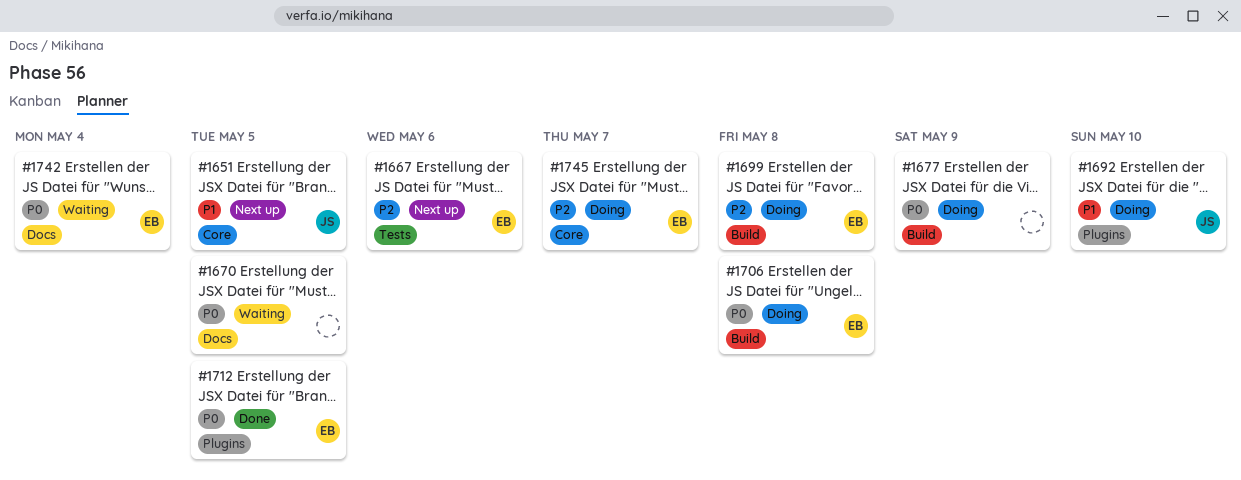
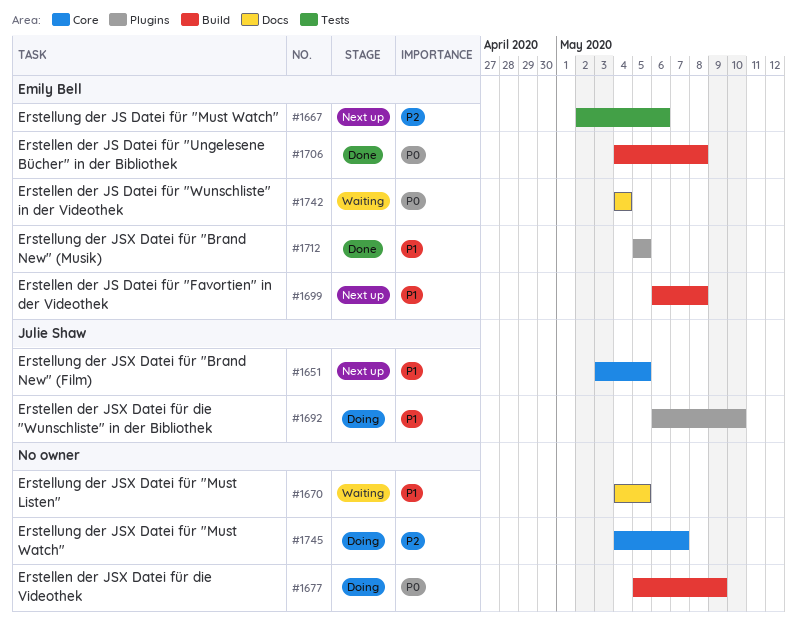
#1670, priority: P0 -> P1
#1699, status: Doing -> Next up
#1699, priority: P2 -> P1
#1706, status: Doing -> Done
#1712, priority: P0 -> P1
#1745, owner: Emily Bell -> none

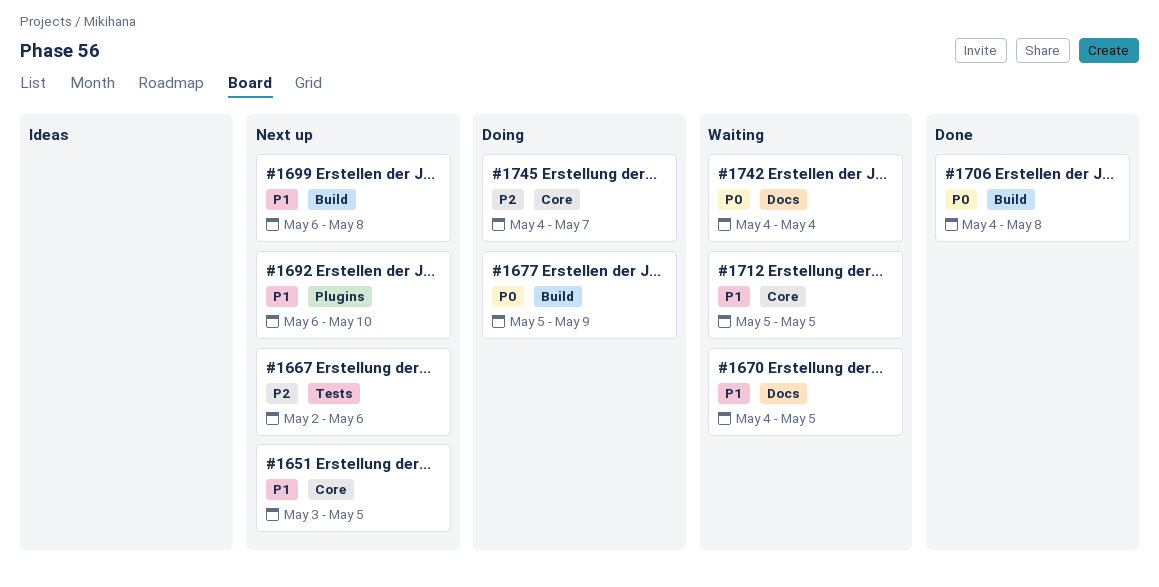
#1692, status: Doing -> Next up
#1712, status: Done -> Waiting
#1712, label: Plugins -> Core

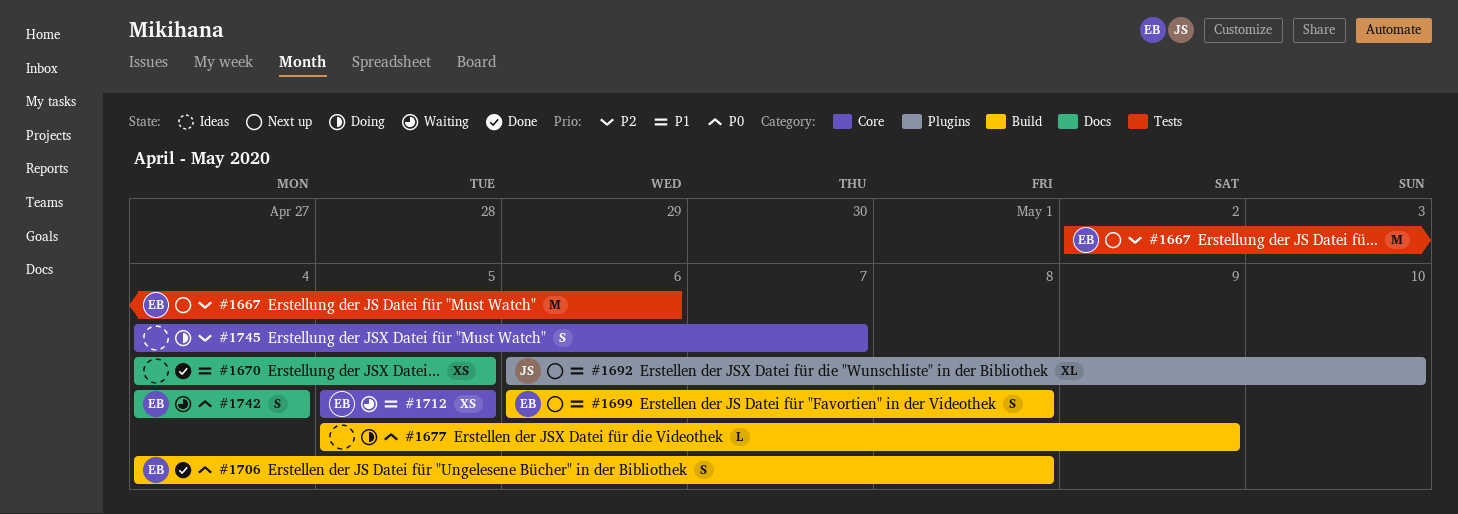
#1651: present -> none
#1670, status: Waiting -> Done

